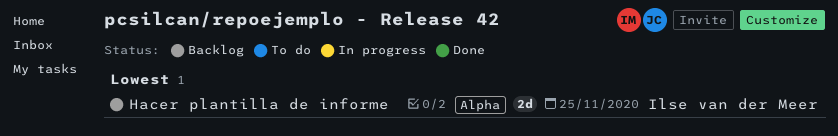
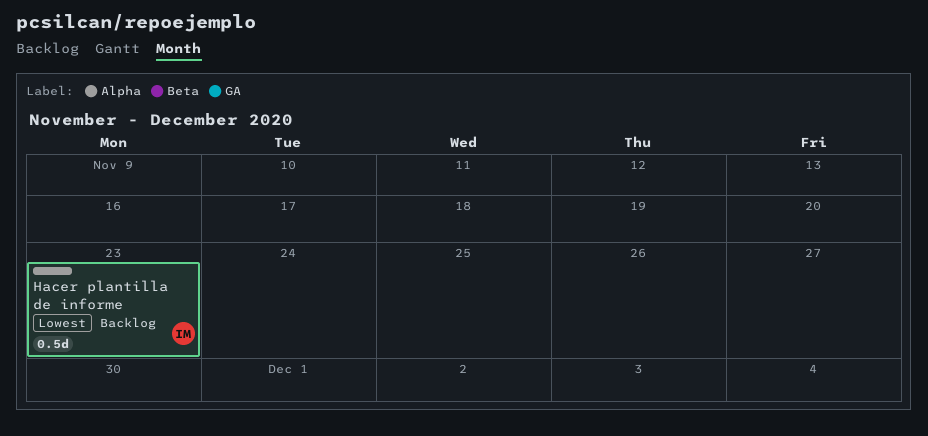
Hacer plantilla de informe, estimate: 2d -> 0.5d
Hacer plantilla de informe, due: Nov 25 -> Nov 23

